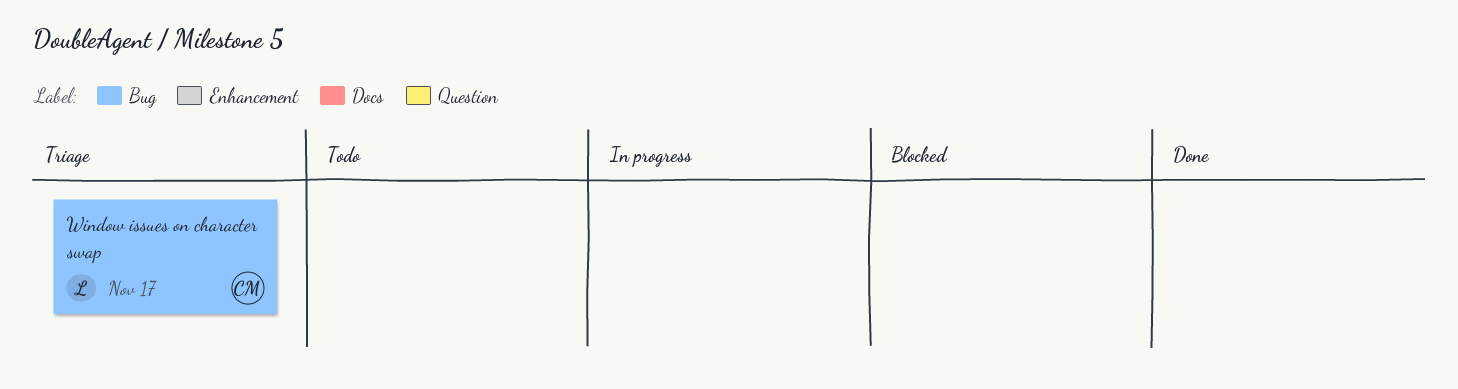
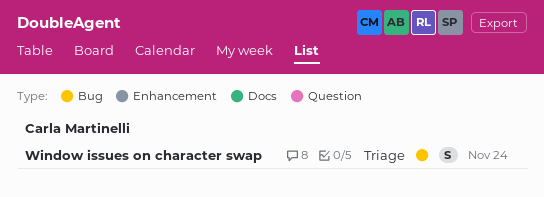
Window issues on character swap, estimate: L -> S
Window issues on character swap, due: Nov 17 -> Nov 24

